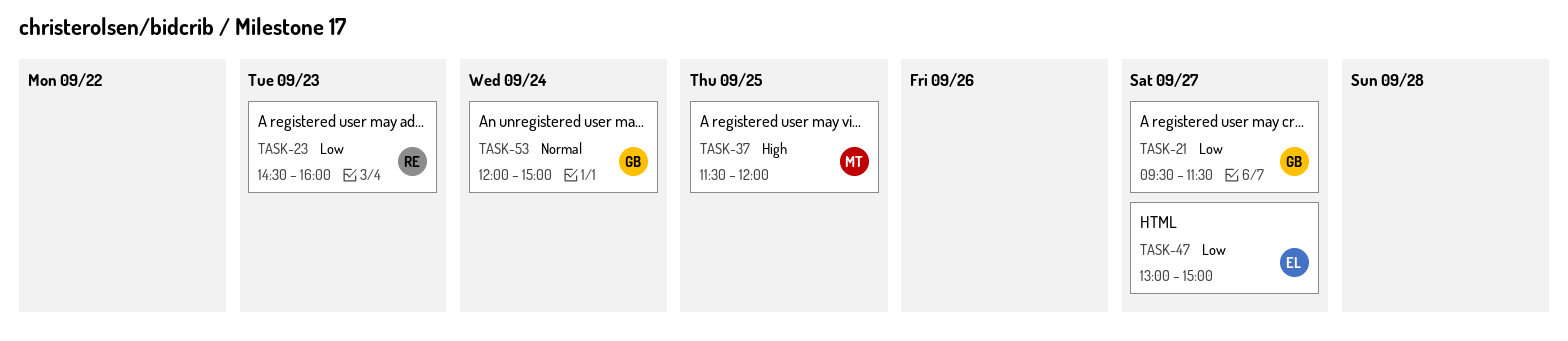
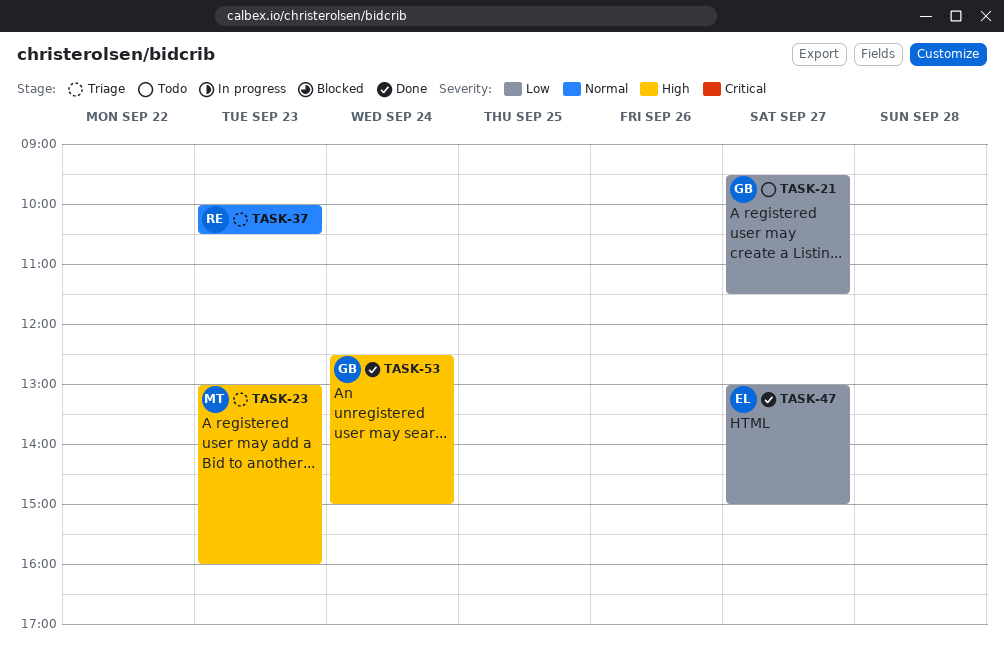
TASK-23, owner: RE -> MT
TASK-23, priority: Low -> High
TASK-23, begins: 14:30 -> 13:00
TASK-37, owner: MT -> RE
TASK-37, priority: High -> Normal
TASK-37, day: Sep 25 -> Sep 23
TASK-37, begins: 11:30 -> 10:00
TASK-37, ends: 12:00 -> 10:30
TASK-53, priority: Normal -> High
TASK-53, begins: 12:00 -> 12:30

